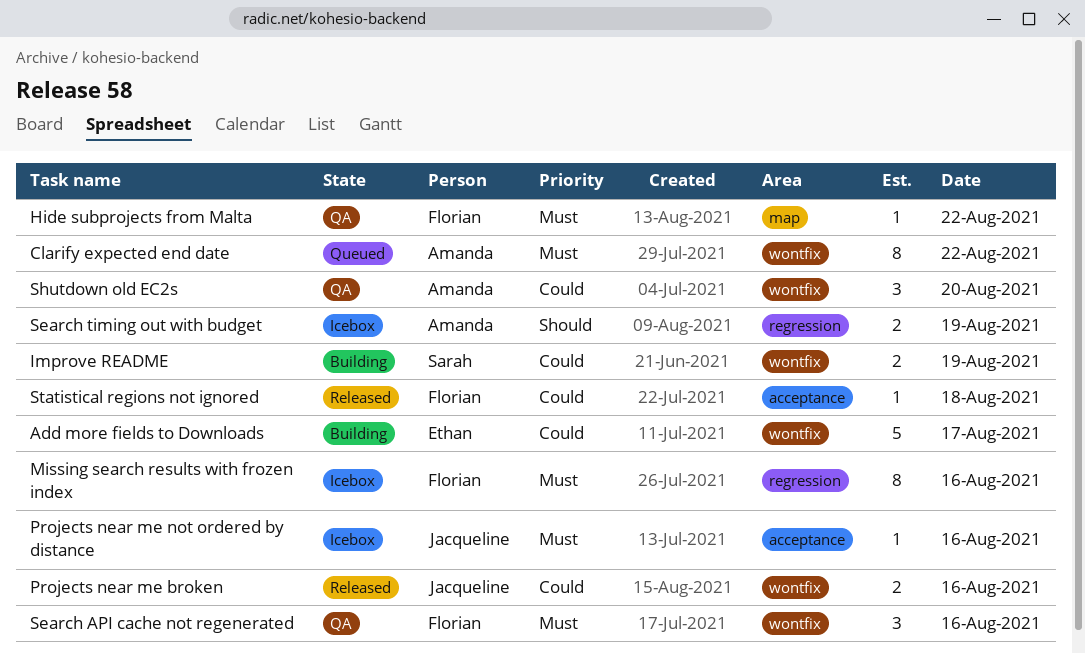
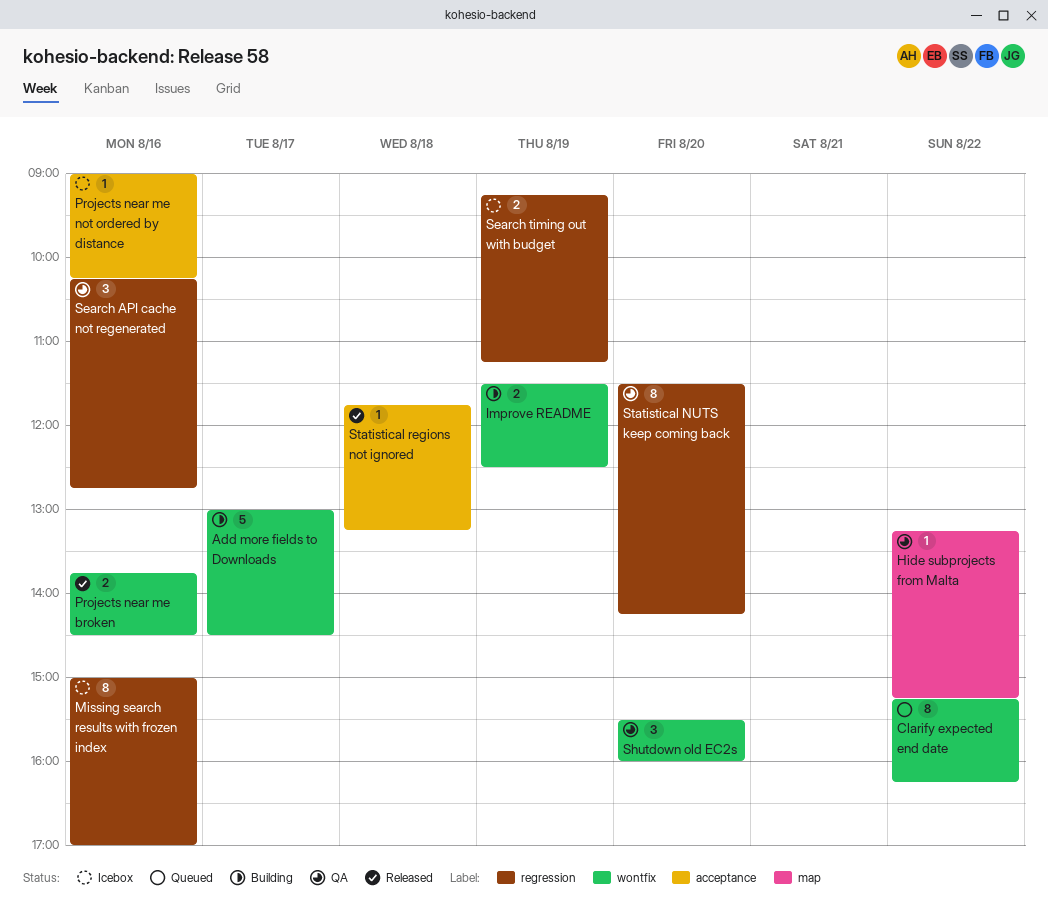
Search API cache not regenerated, label: wontfix -> regression
Statistical NUTS keep coming back: none -> present

